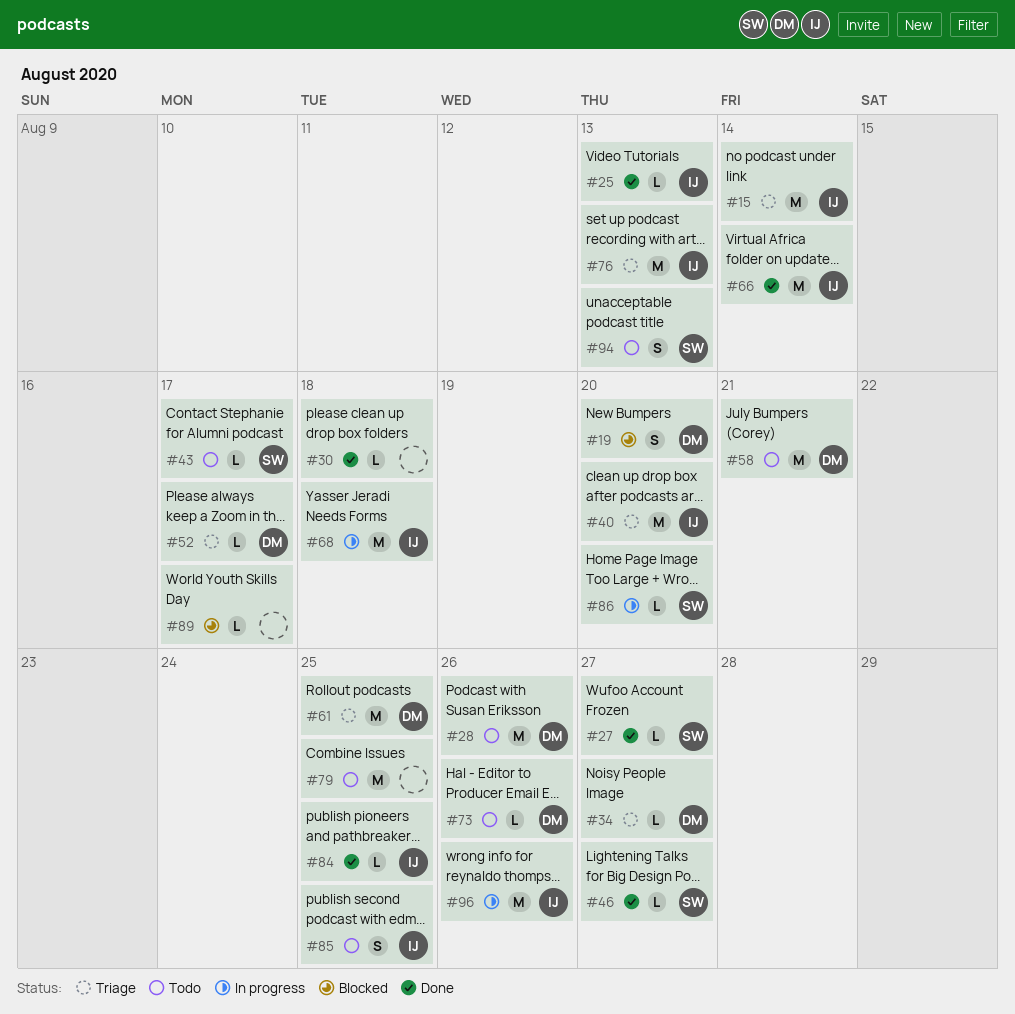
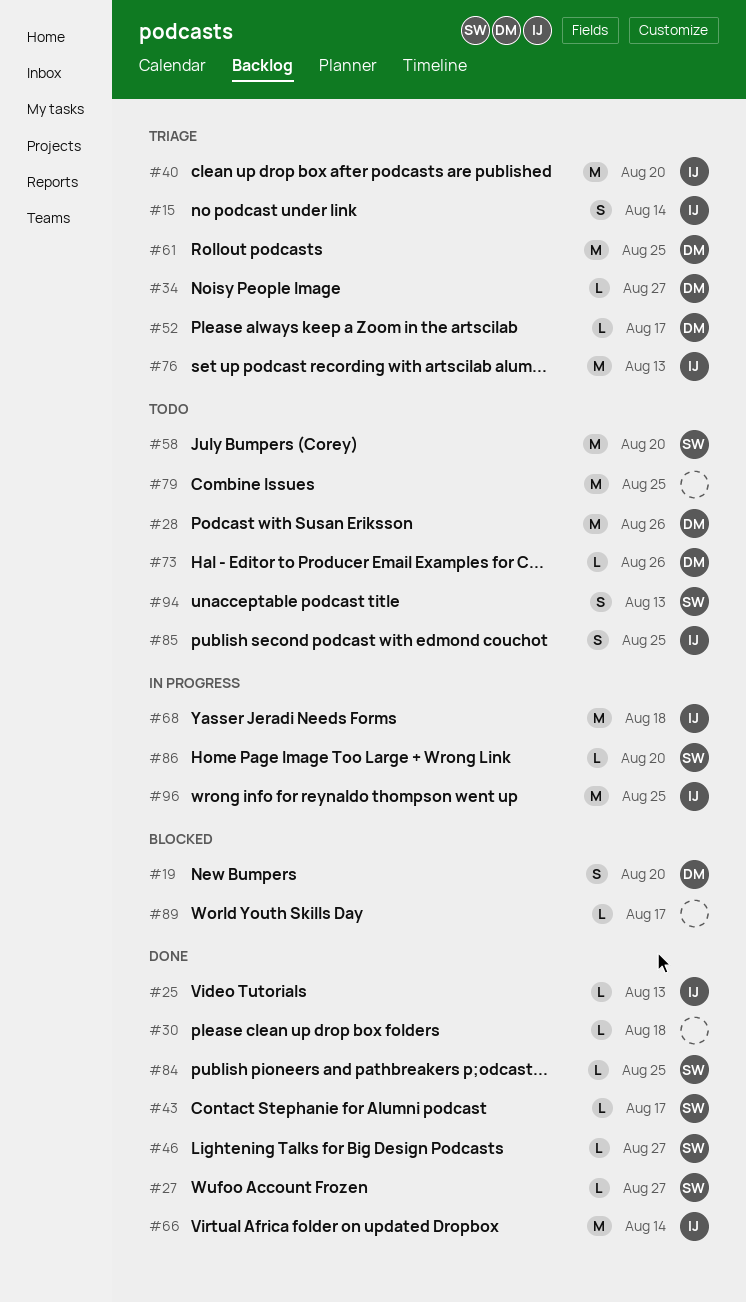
#15, estimate: M -> S
#43, status: Todo -> Done
#58, owner: DM -> SW
#58, due: Aug 21 -> Aug 20
#84, owner: IJ -> SW
#96, due: Aug 26 -> Aug 25

